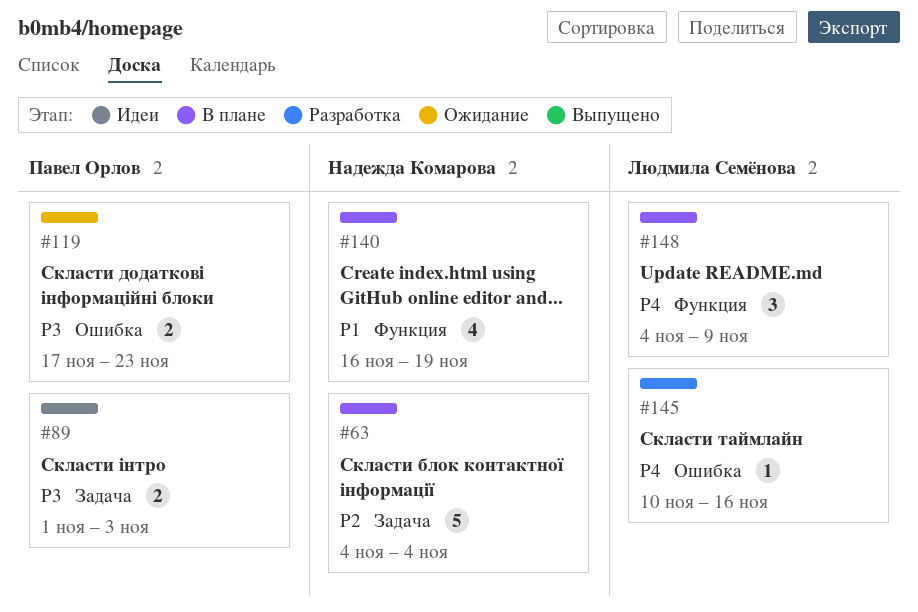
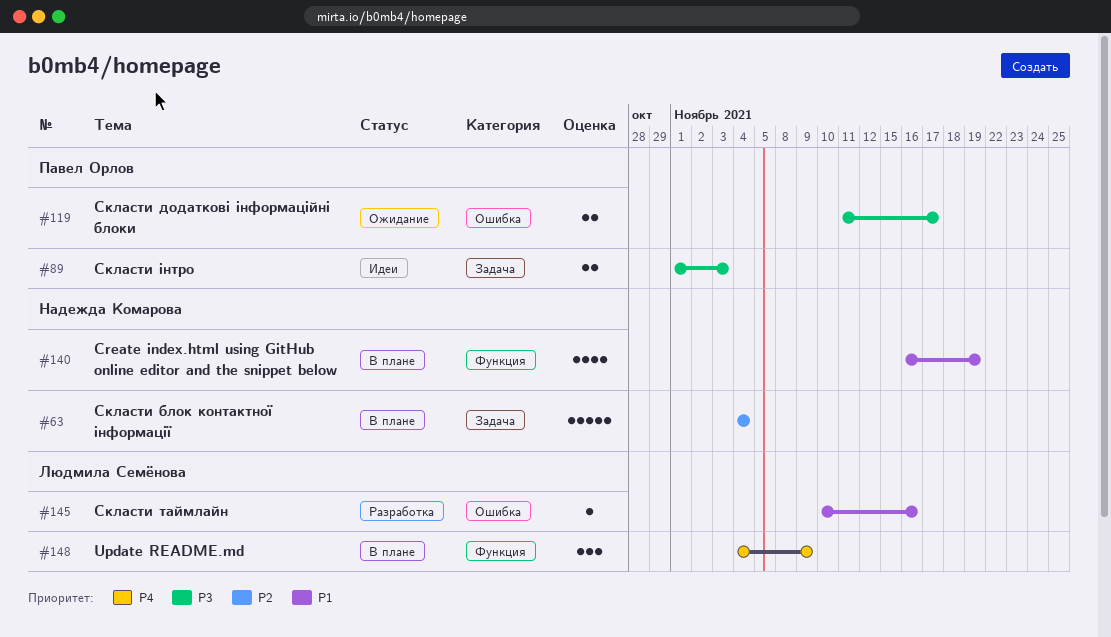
#119, start: Nov 17 -> Nov 11
#119, due: Nov 23 -> Nov 17
#145, priority: P4 -> P1

